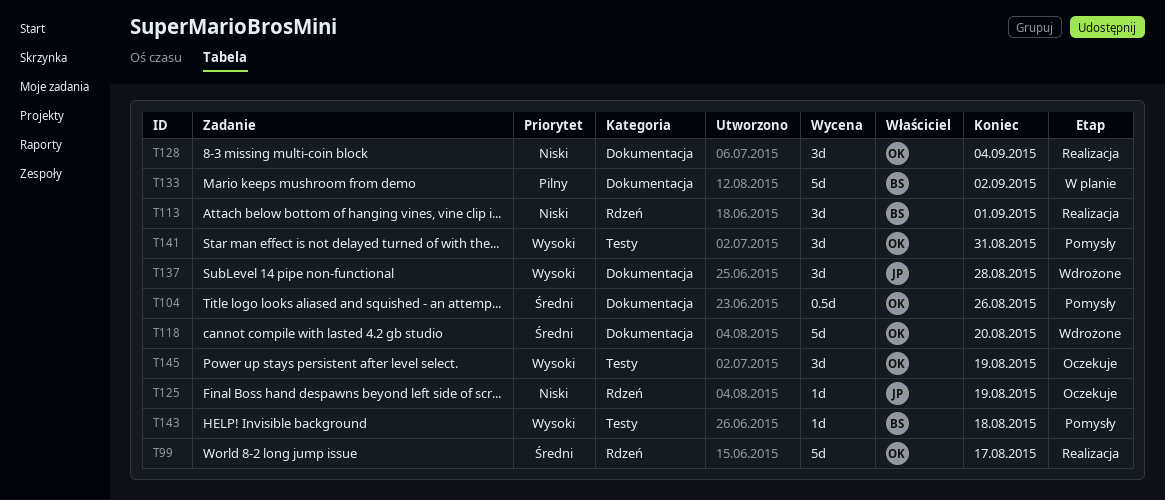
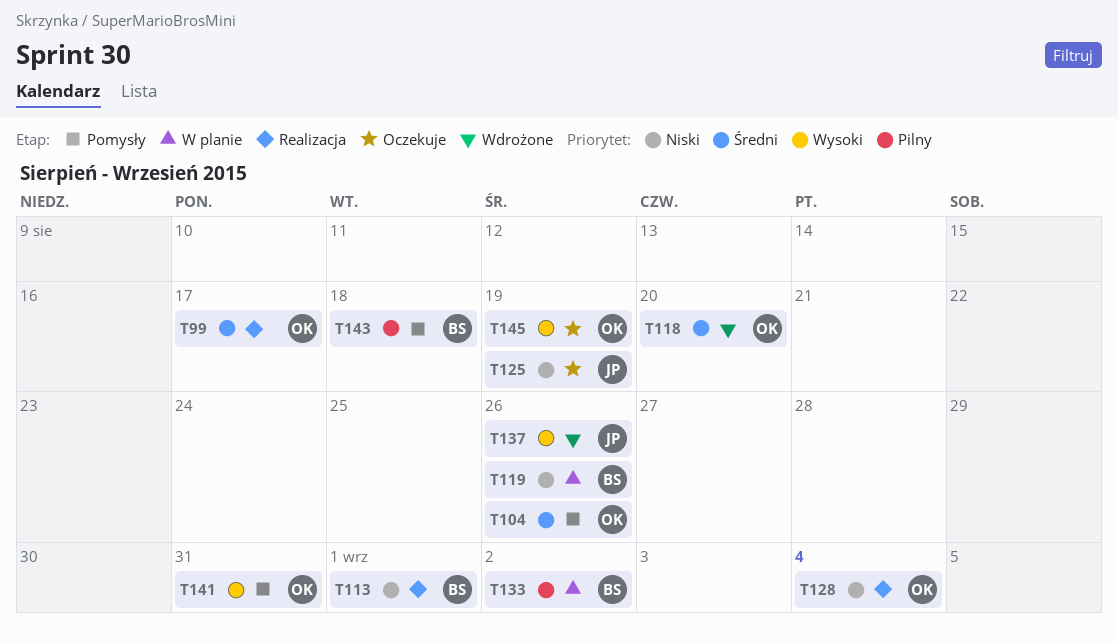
T119: none -> present
T137, due: Aug 28 -> Aug 26
T143, priority: Wysoki -> Pilny

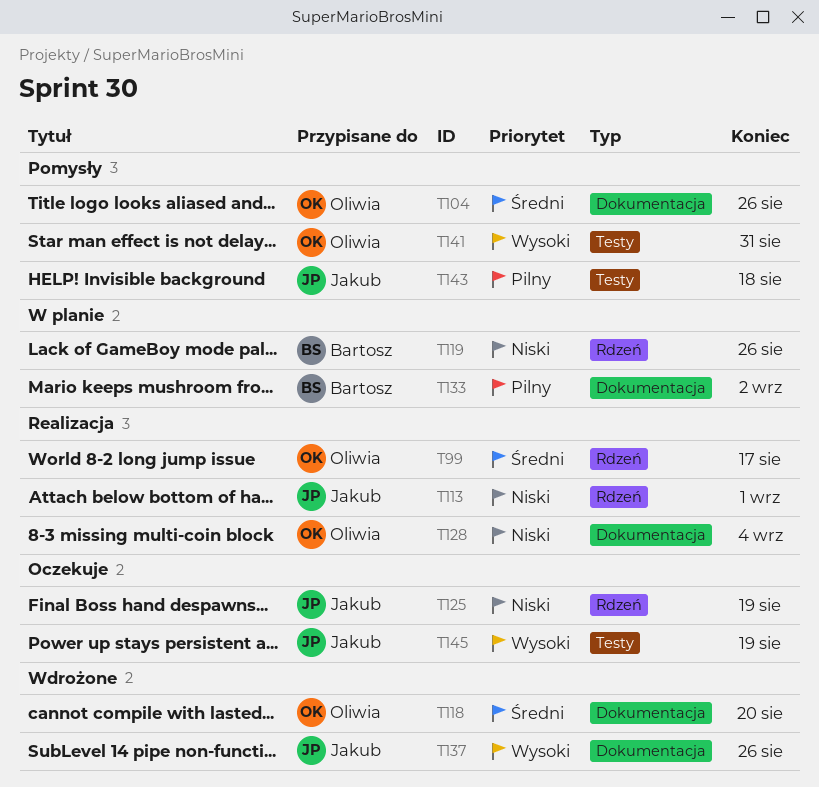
T113, owner: Bartosz -> Jakub
T143, owner: Bartosz -> Jakub
T145, owner: Oliwia -> Jakub

